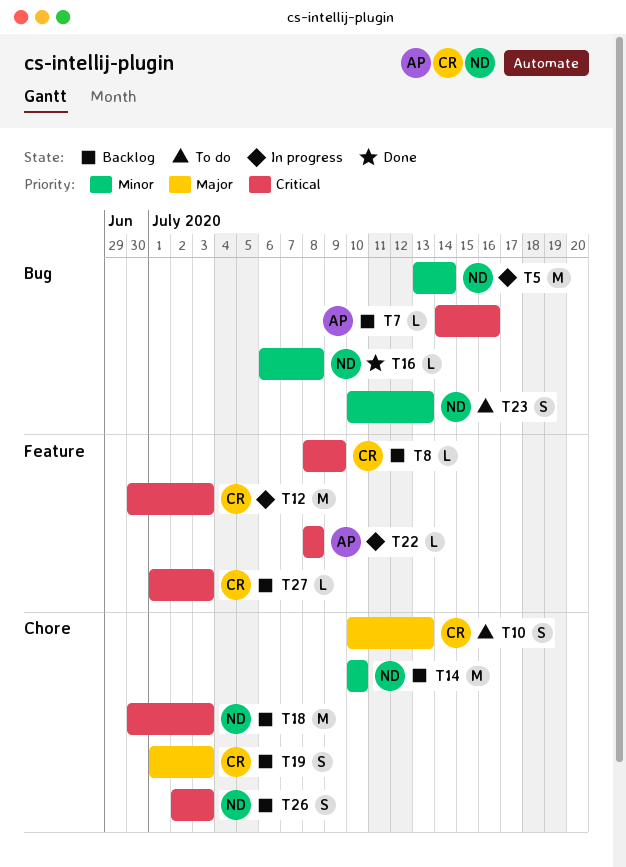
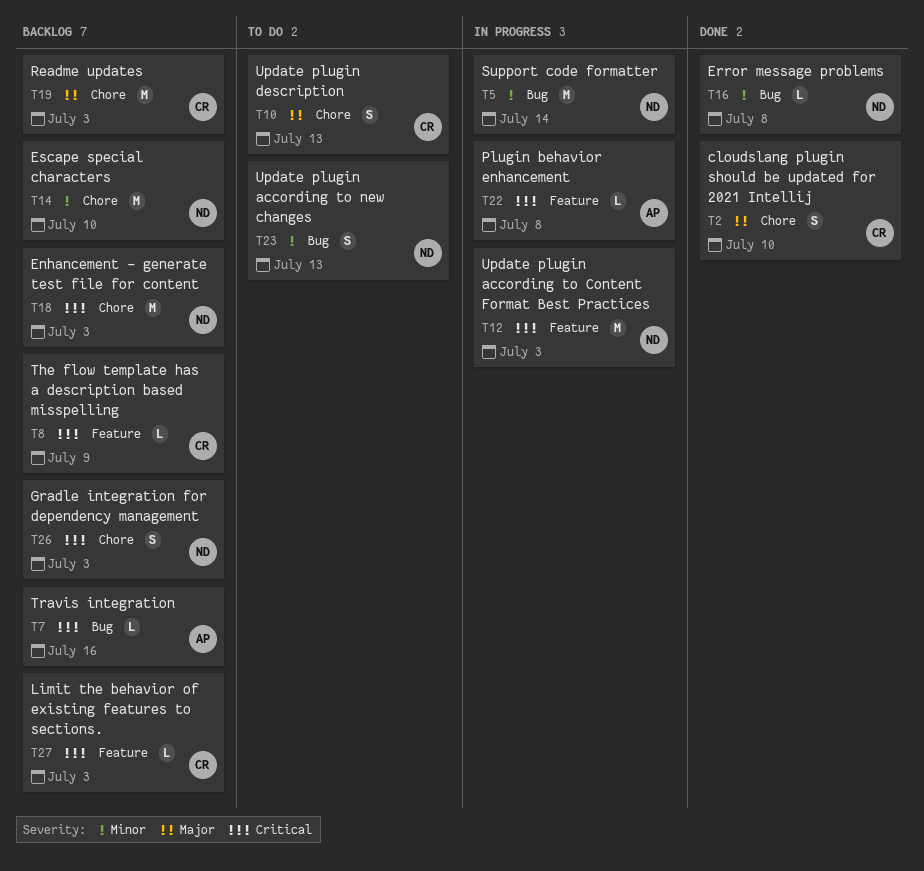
T2: none -> present
T12, owner: CR -> ND
T19, estimate: S -> M

